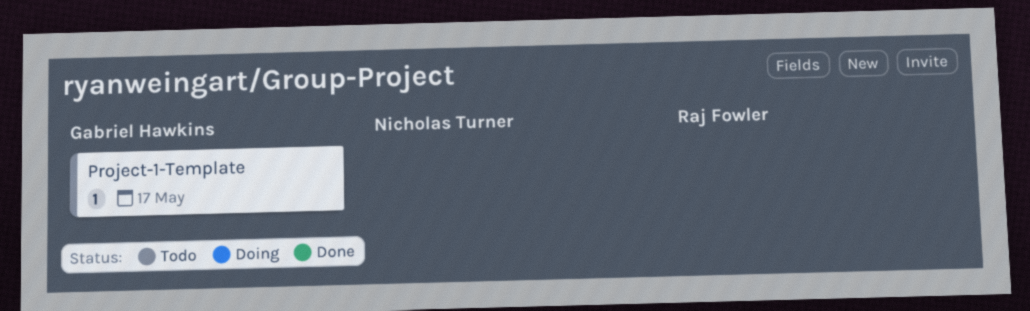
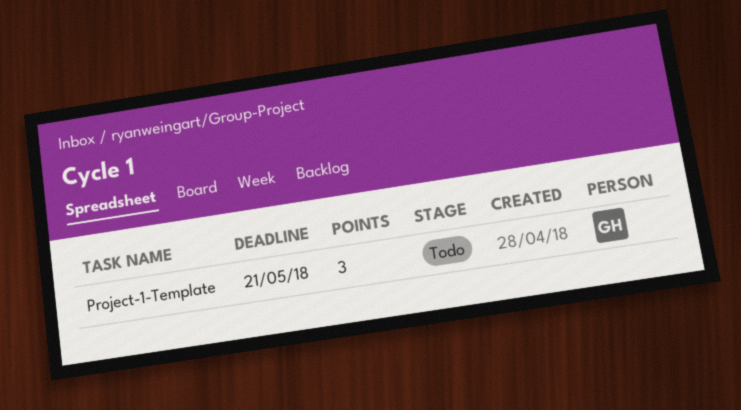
Project-1-Template, estimate: 1 -> 3
Project-1-Template, due: May 17 -> May 21

